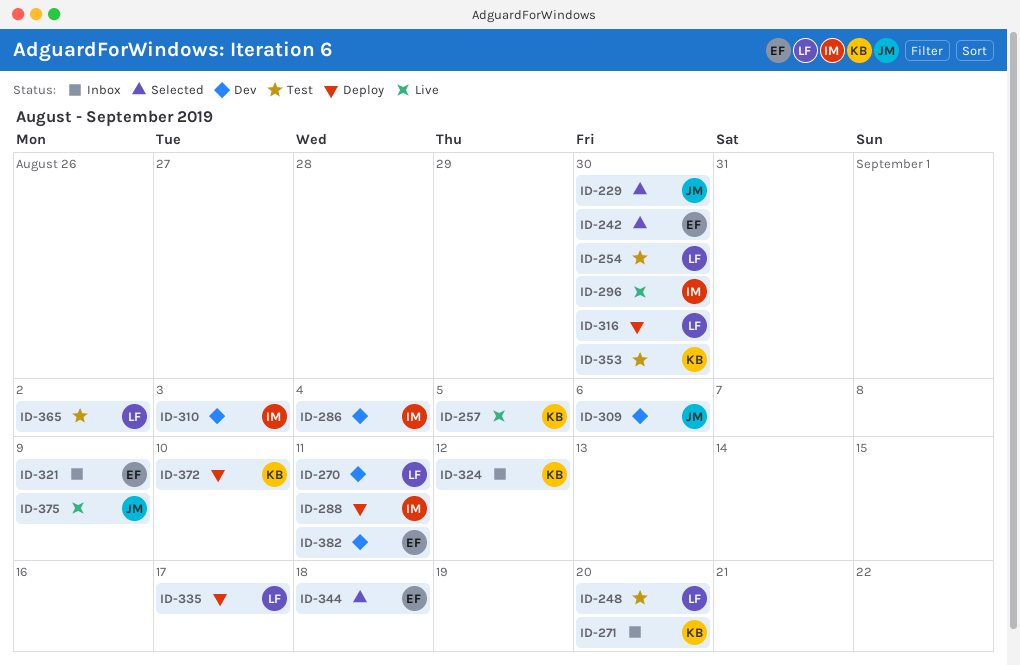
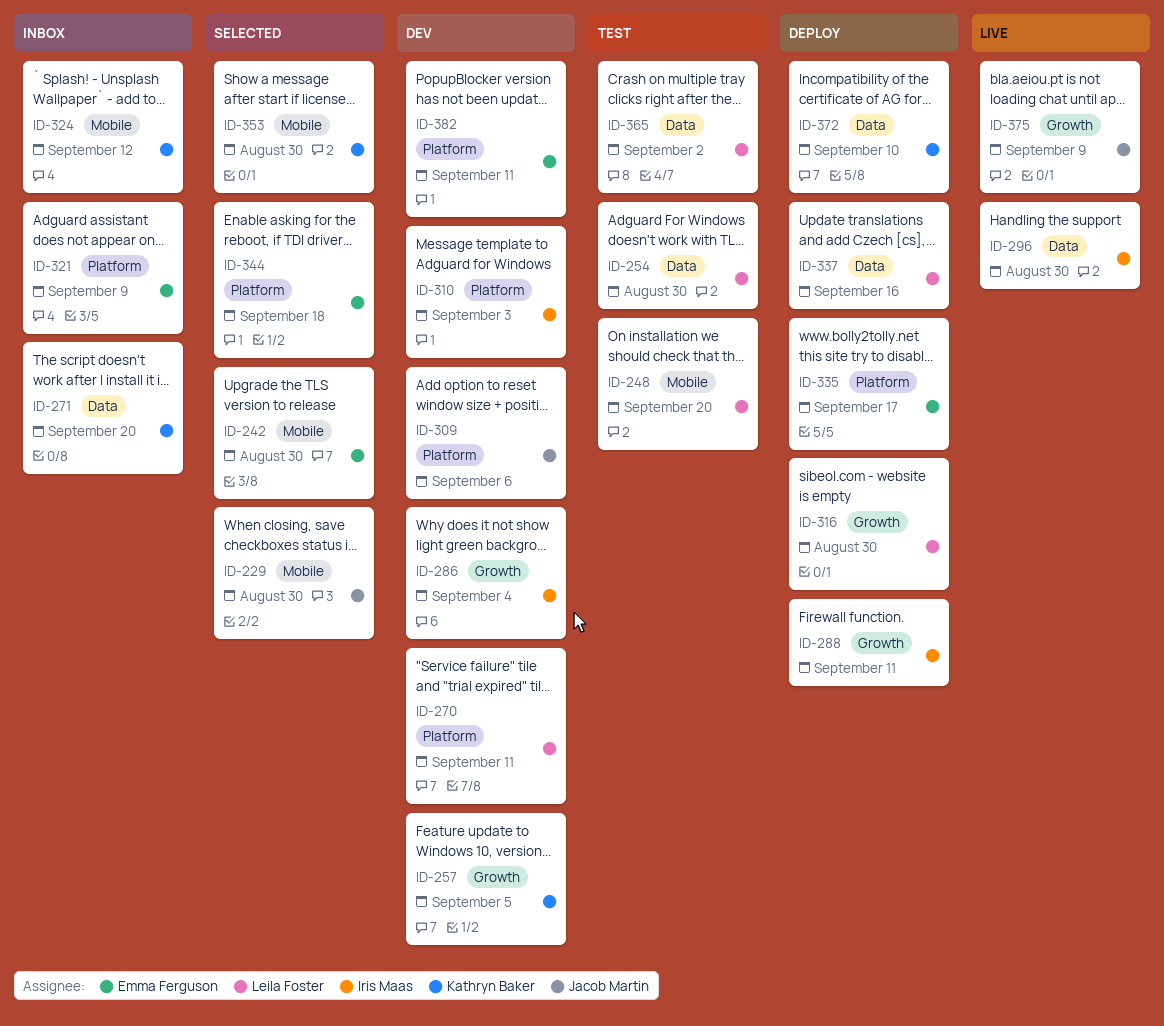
ID-257, status: Live -> Dev
ID-335, owner: Leila Foster -> Emma Ferguson
ID-337: none -> present
ID-353, status: Test -> Selected

